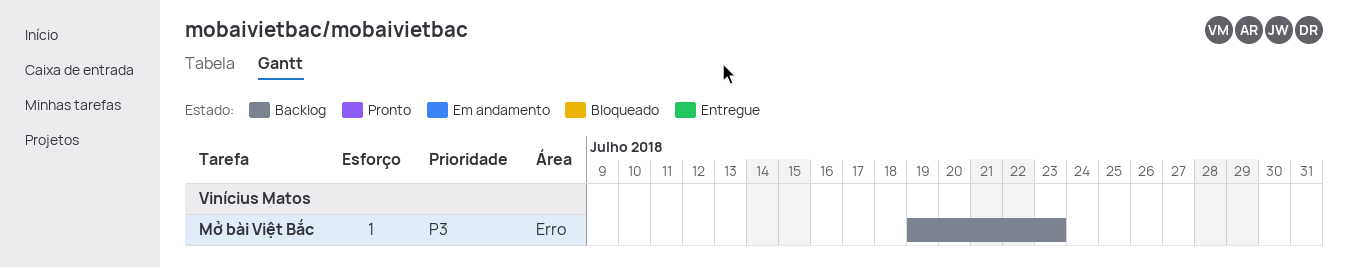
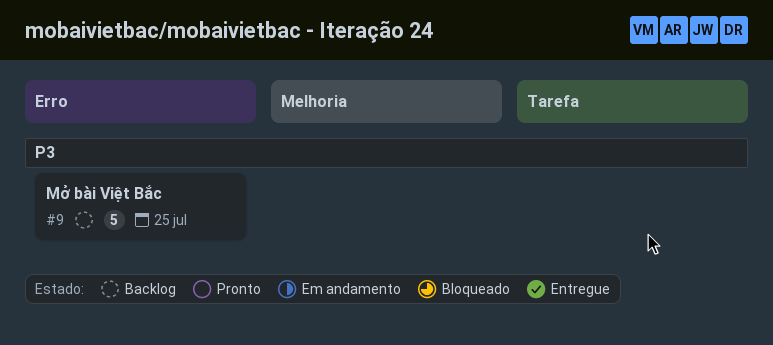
Mở bài Việt Bắc, estimate: 1 -> 5
Mở bài Việt Bắc, due: Jul 23 -> Jul 25

